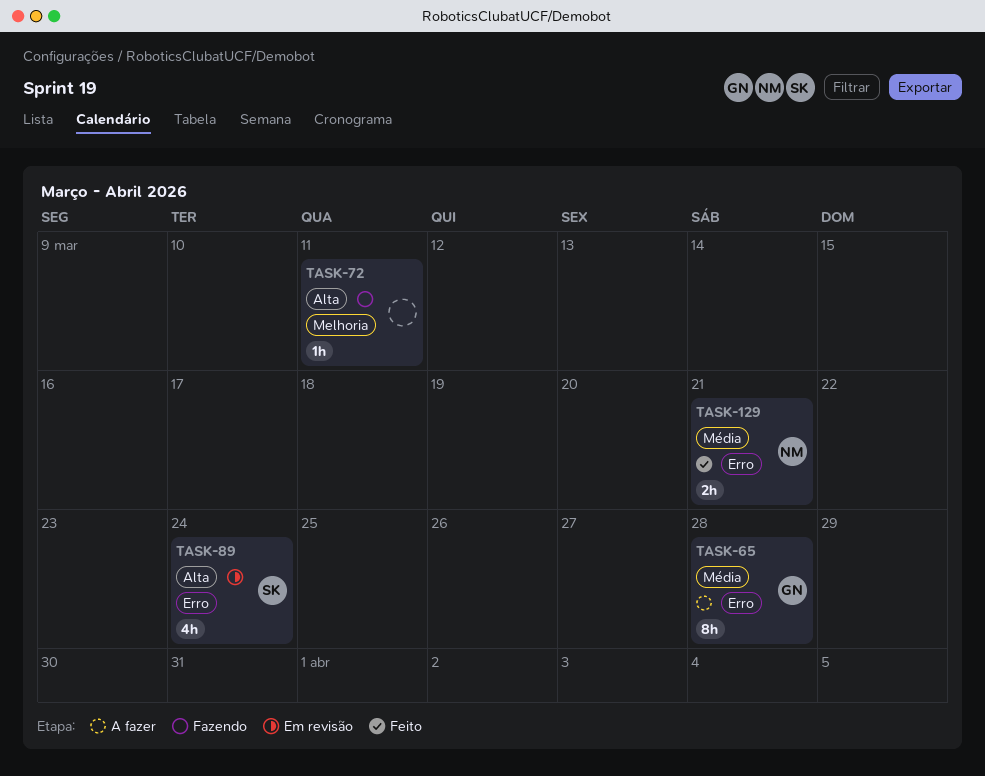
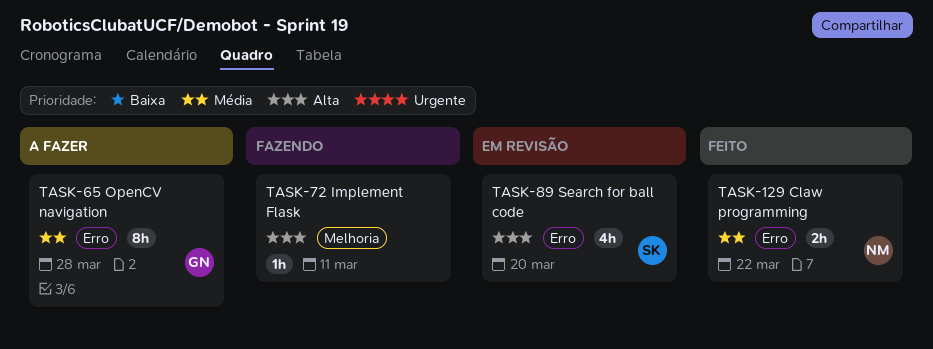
TASK-89, due: Mar 24 -> Mar 20
TASK-129, due: Mar 21 -> Mar 22

